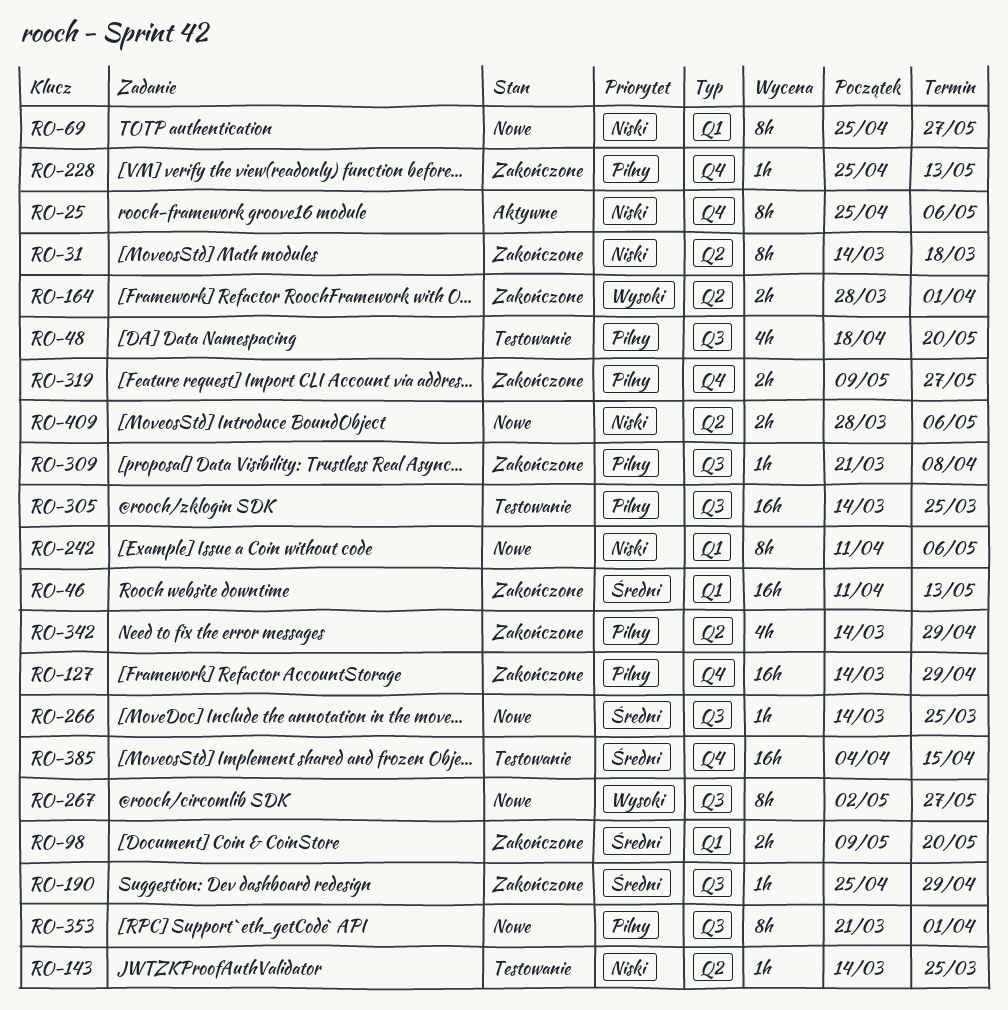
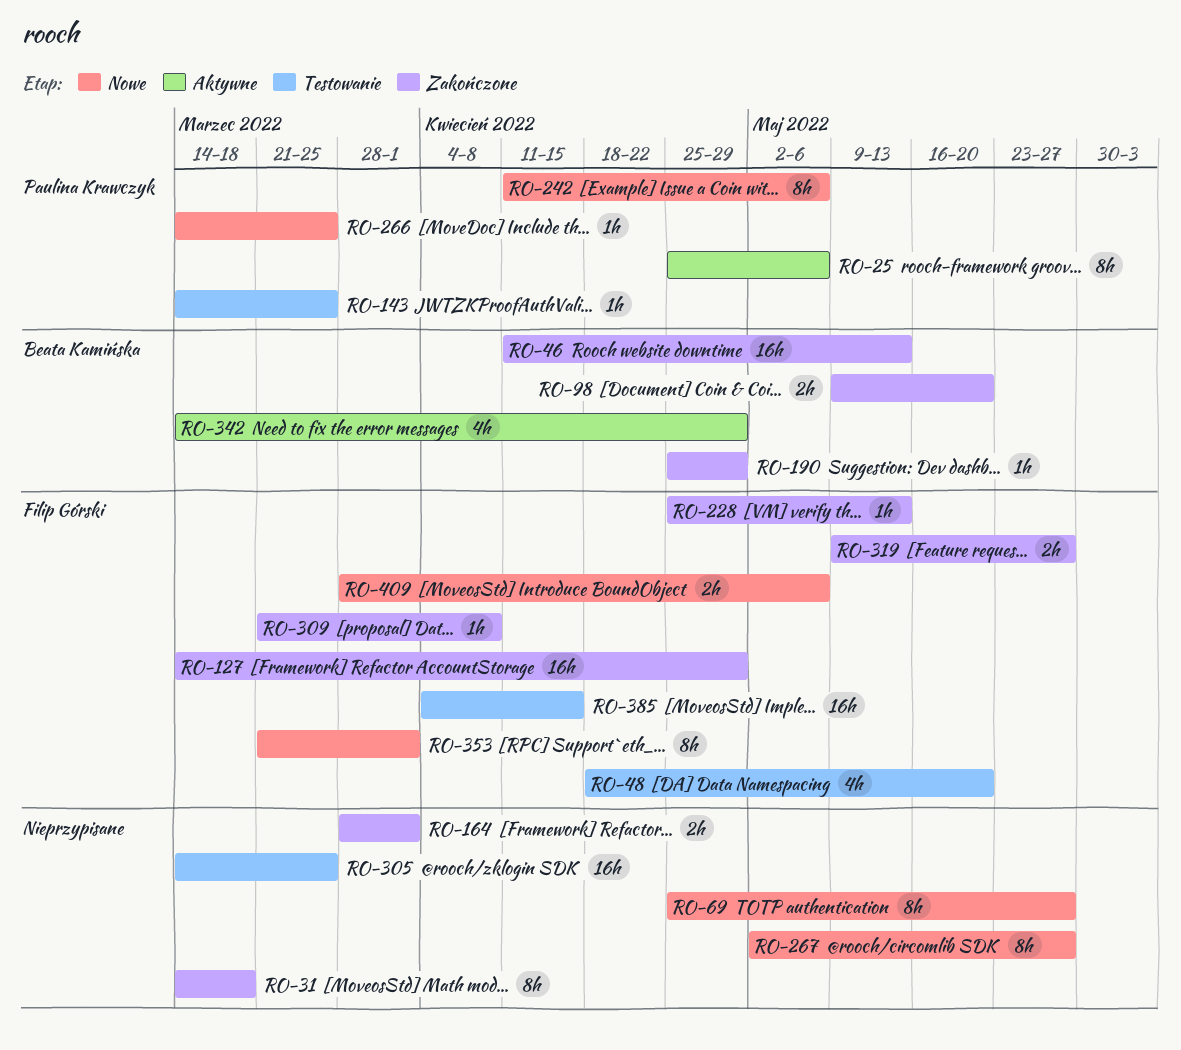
RO-342, status: Zakończone -> Aktywne

